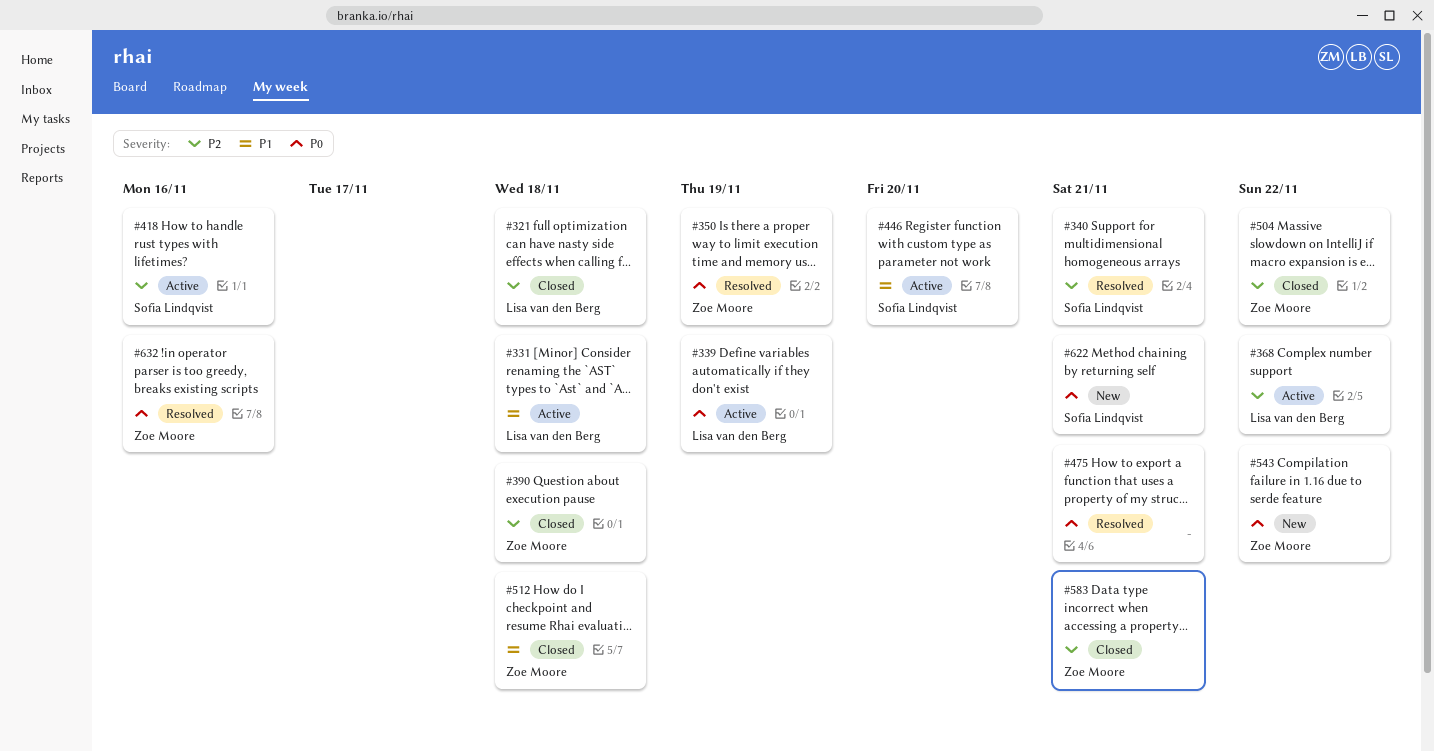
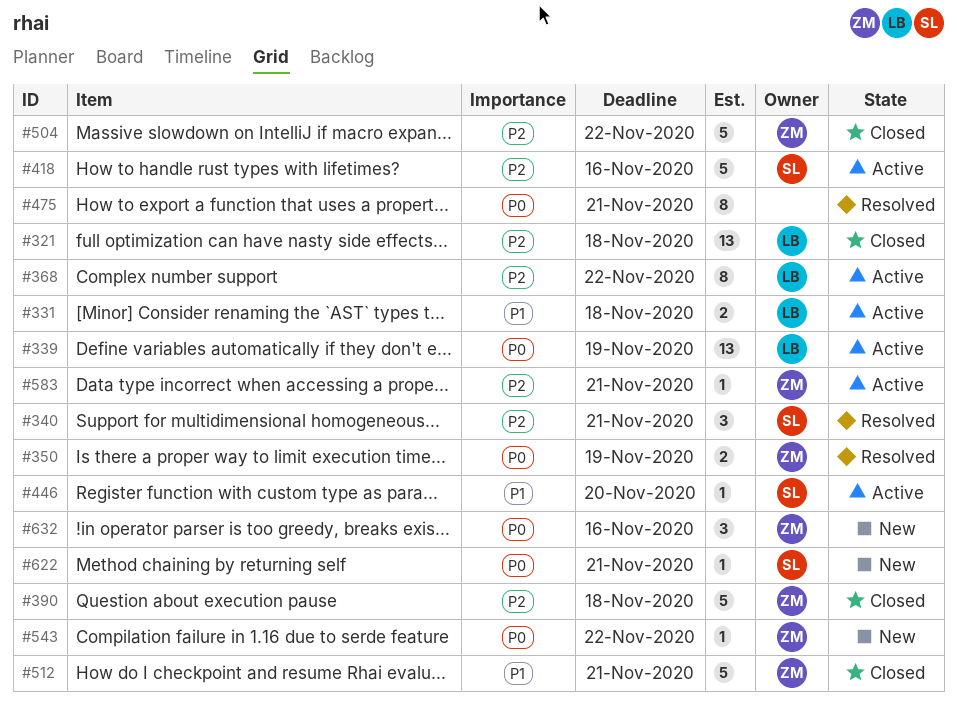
#512, due: Nov 18 -> Nov 21
#583, status: Closed -> Active
#632, status: Resolved -> New

